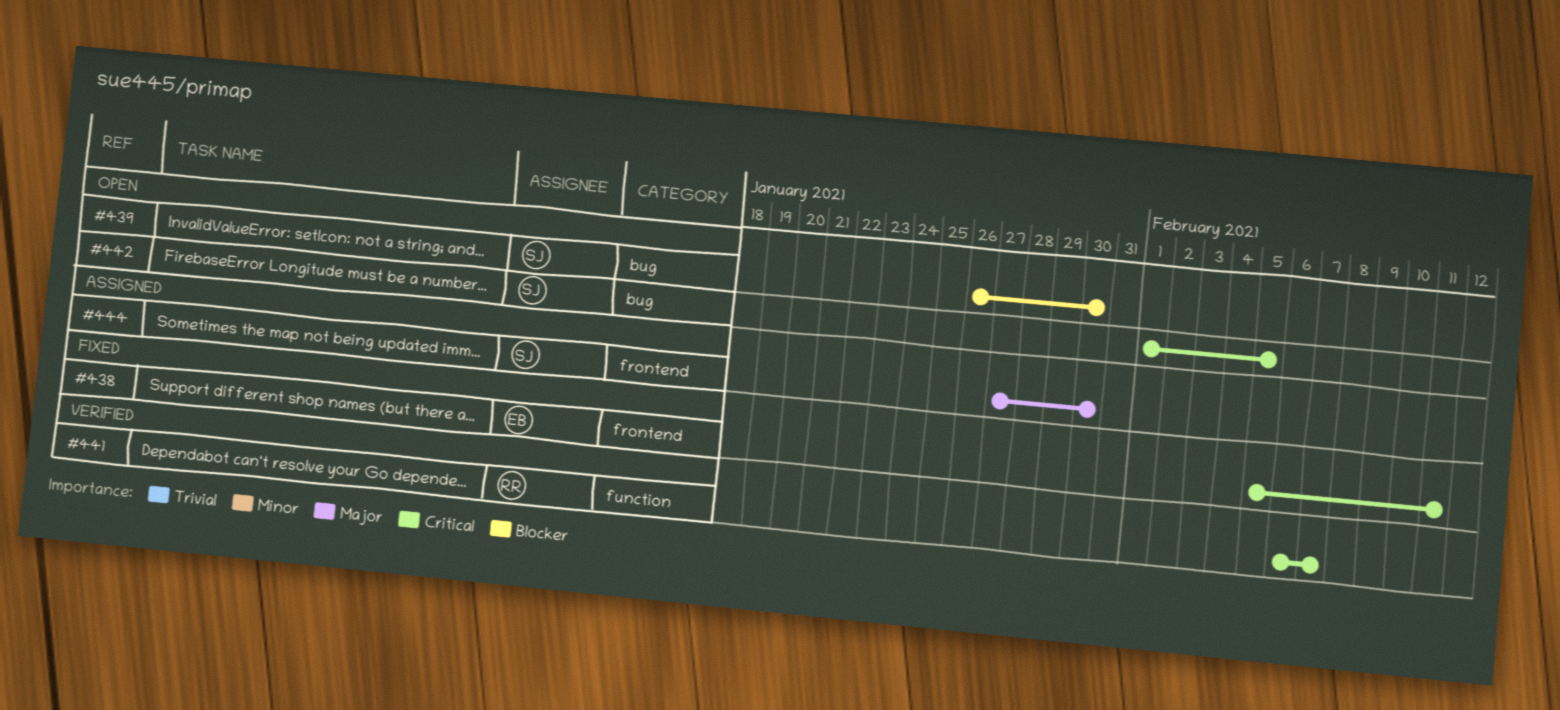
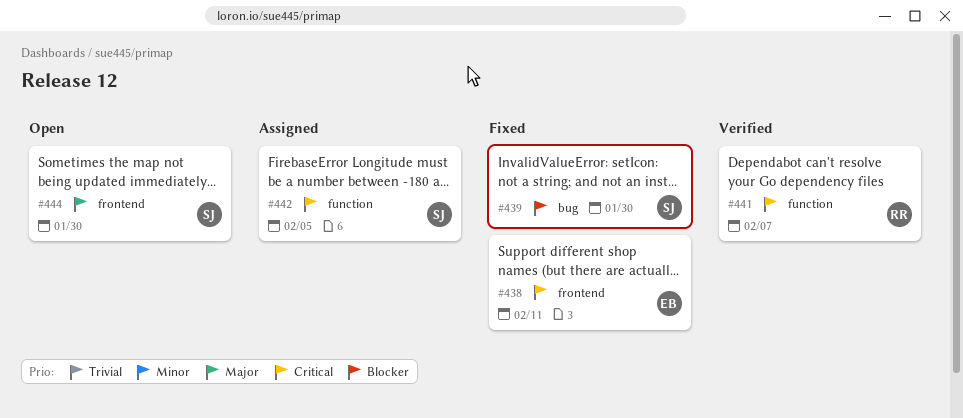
#439, status: Open -> Fixed
#442, status: Open -> Assigned
#442, label: bug -> function
#444, status: Assigned -> Open

